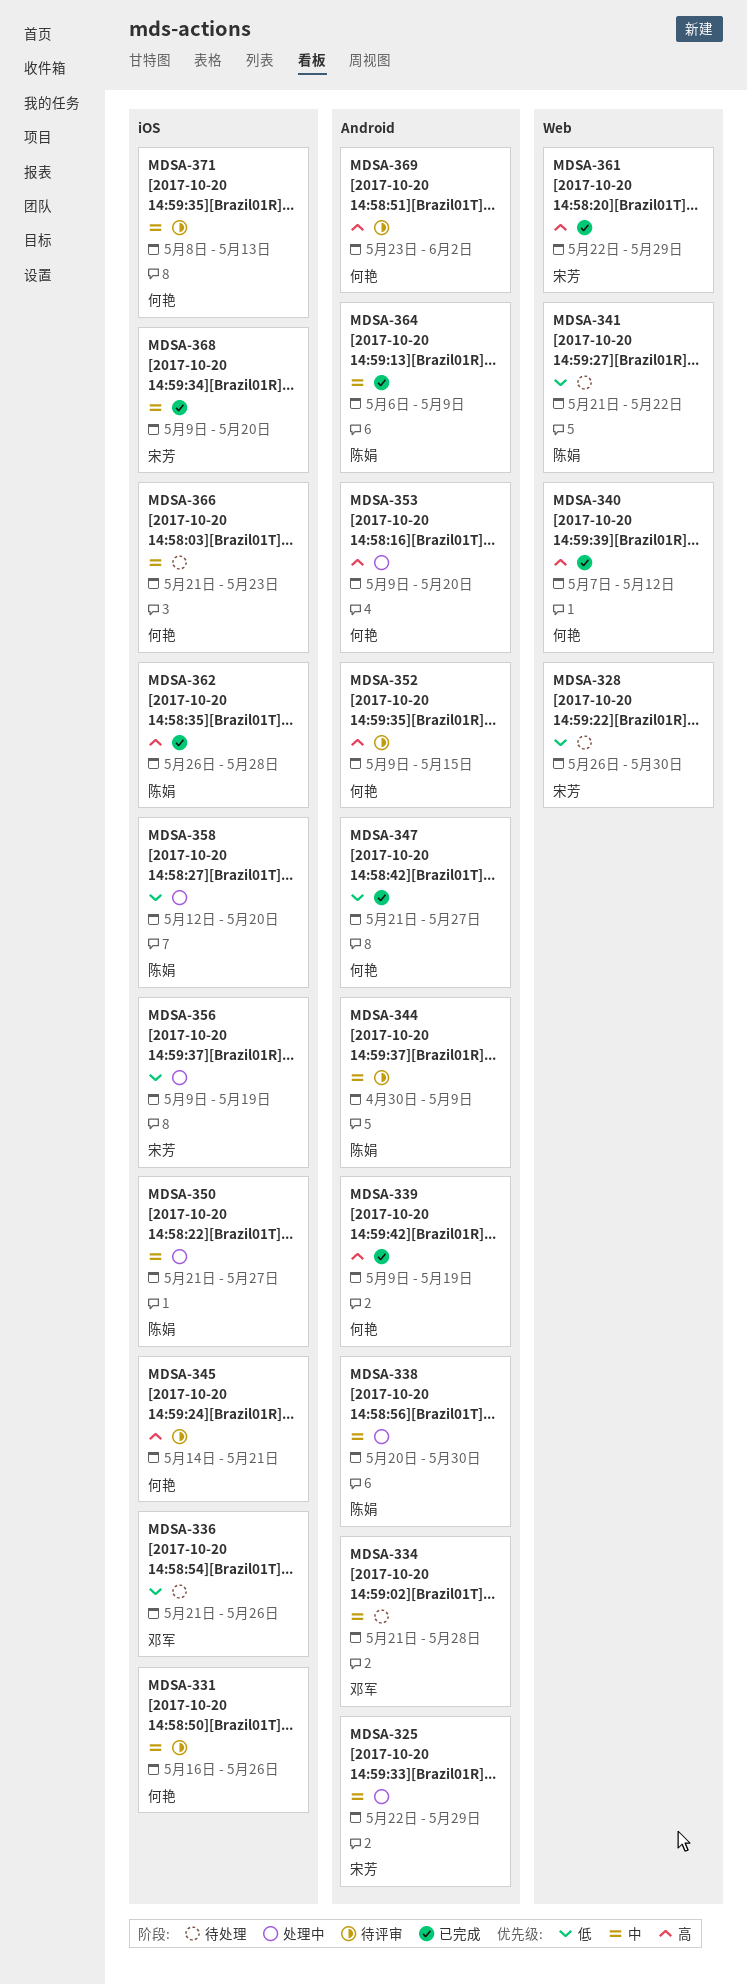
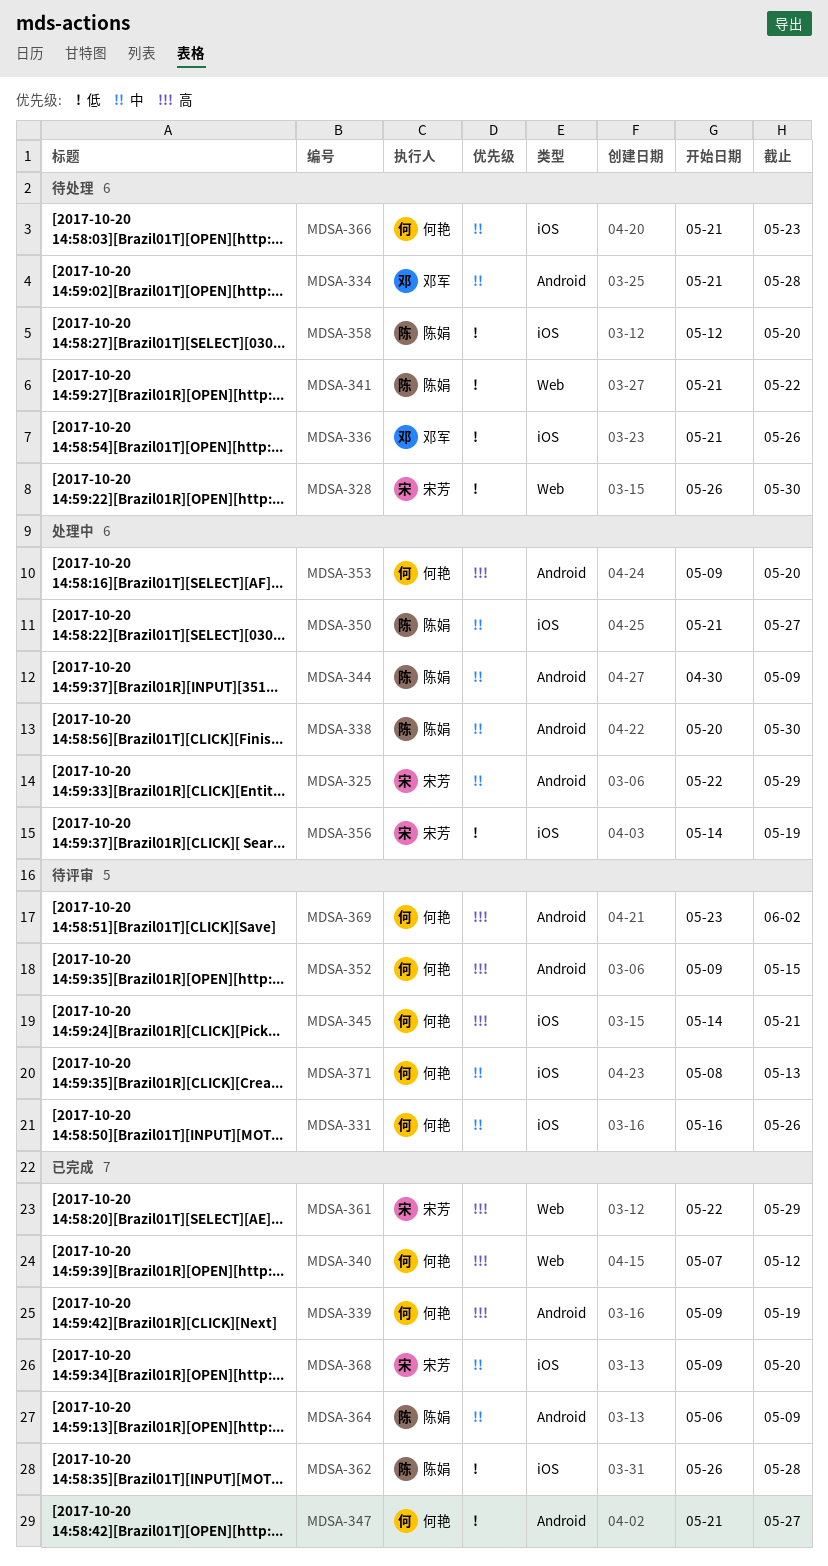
MDSA-344, status: 待评审 -> 处理中
MDSA-356, start: May 9 -> May 14
MDSA-358, status: 处理中 -> 待处理
MDSA-362, priority: 高 -> 低

